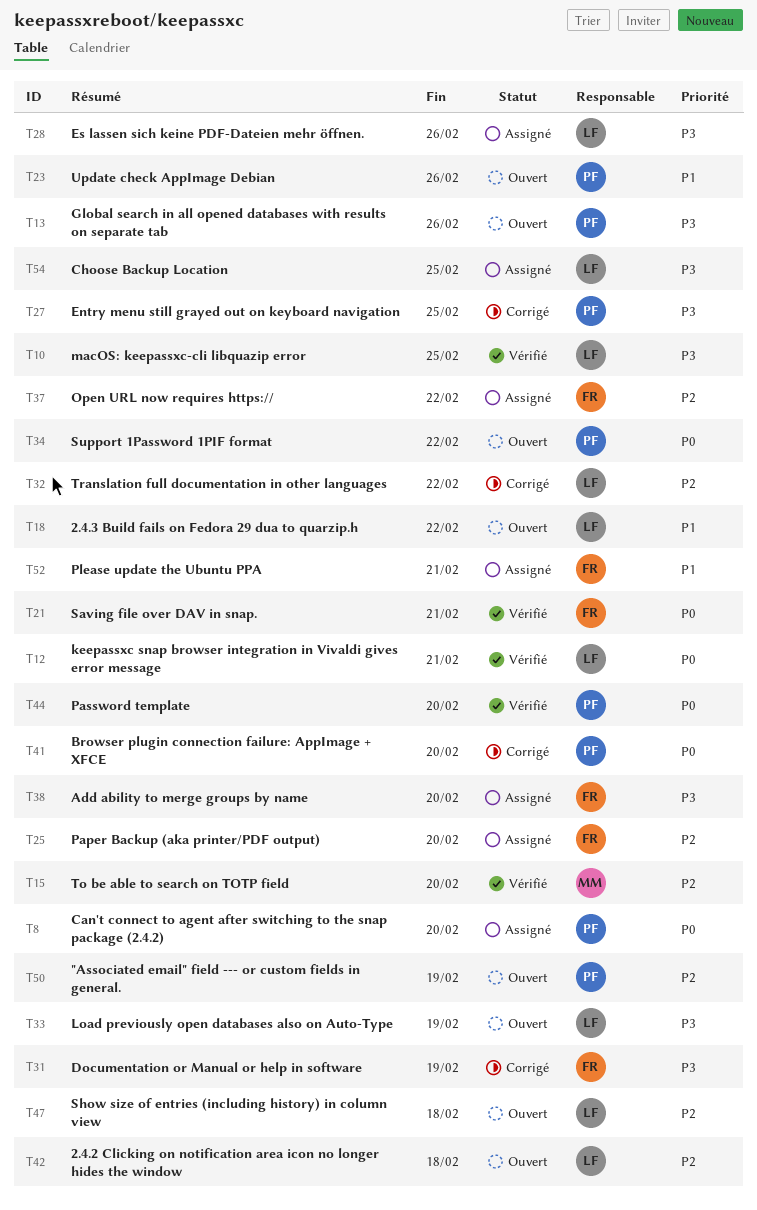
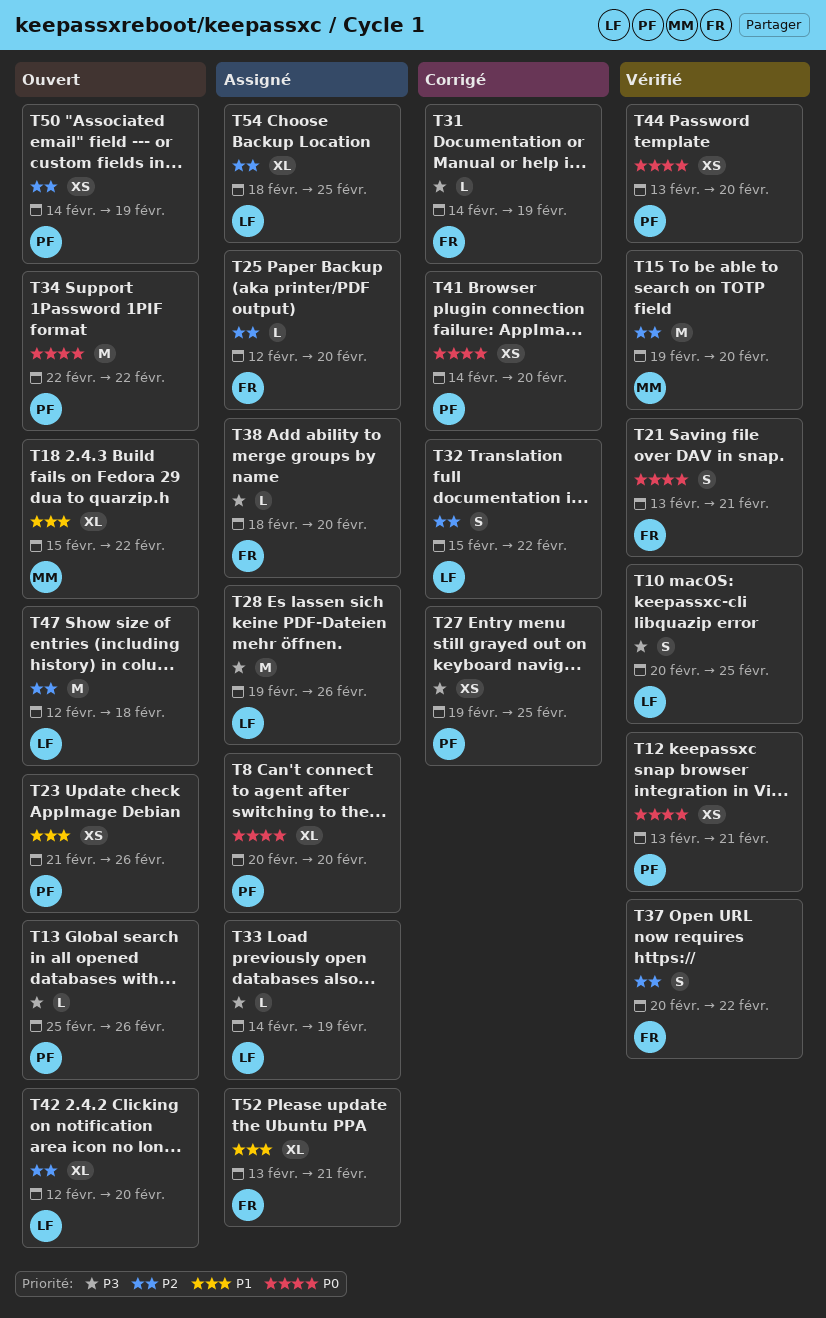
T12, owner: LF -> PF
T18, owner: LF -> MM
T33, status: Ouvert -> Assigné
T37, status: Assigné -> Vérifié
T42, due: Feb 18 -> Feb 20
T54, priority: P3 -> P2

